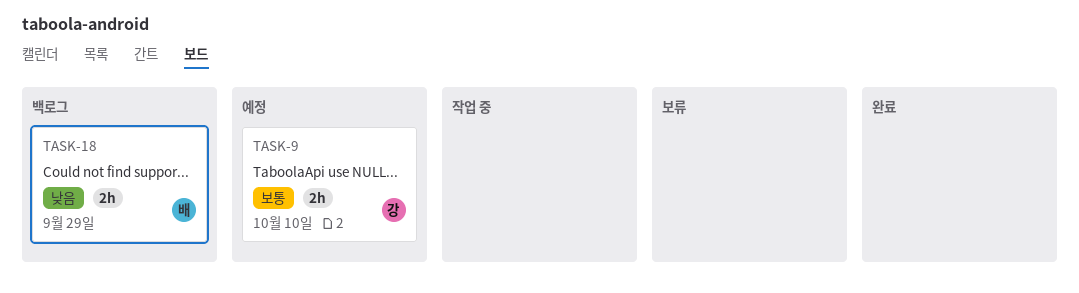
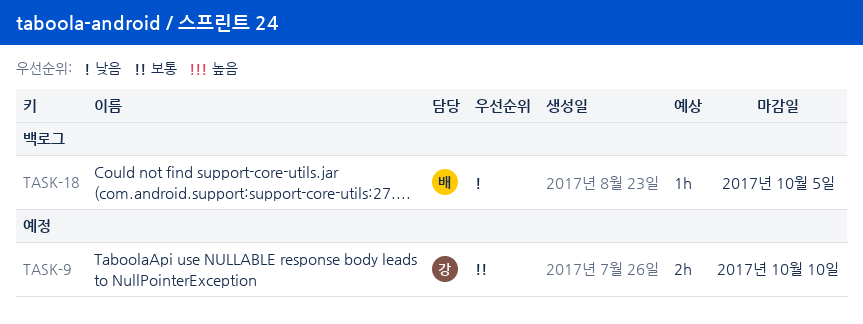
TASK-18, estimate: 2h -> 1h
TASK-18, due: Sep 29 -> Oct 5

